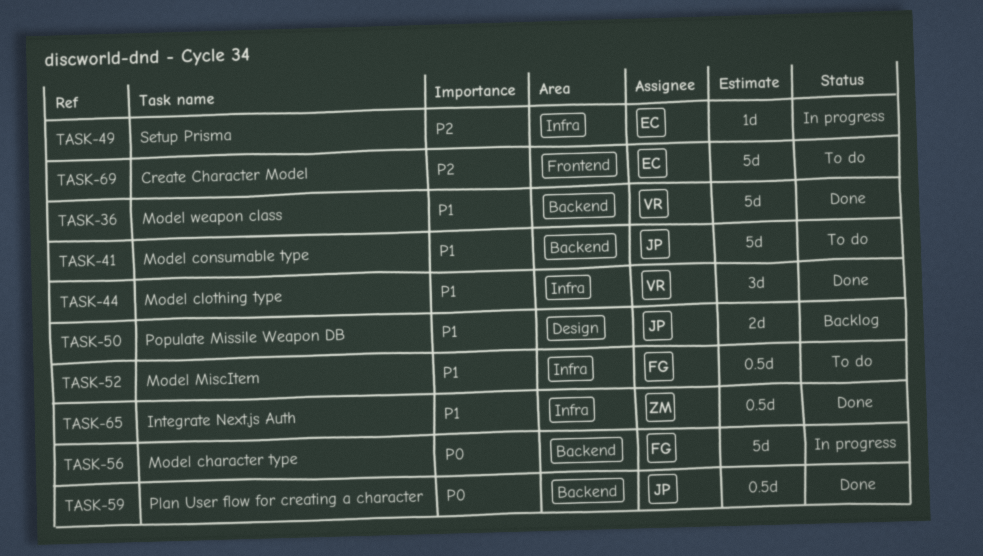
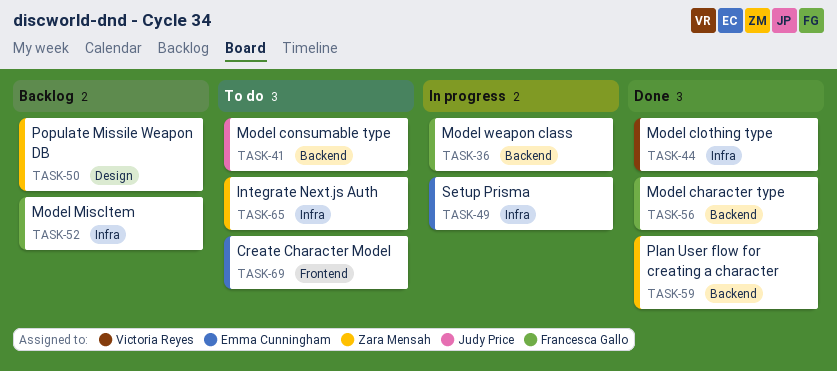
TASK-36, status: Done -> In progress
TASK-36, owner: Victoria Reyes -> Francesca Gallo
TASK-50, owner: Judy Price -> Zara Mensah
TASK-52, status: To do -> Backlog
TASK-56, status: In progress -> Done
TASK-59, owner: Judy Price -> Zara Mensah
TASK-65, status: Done -> To do

